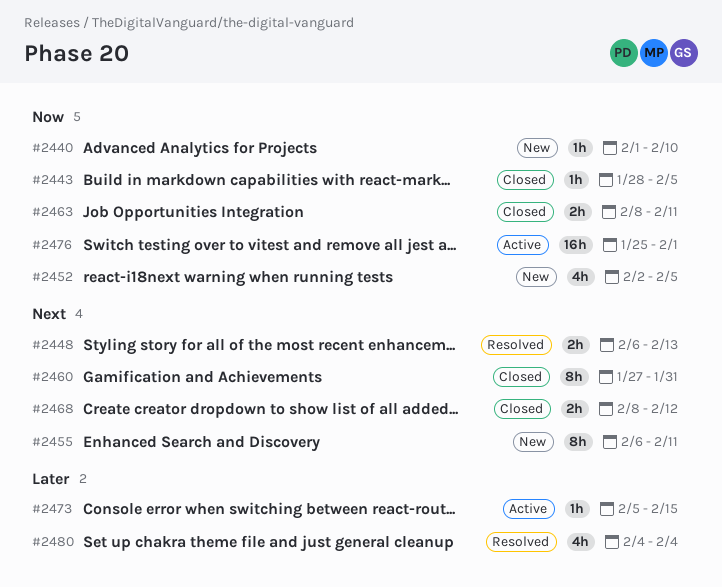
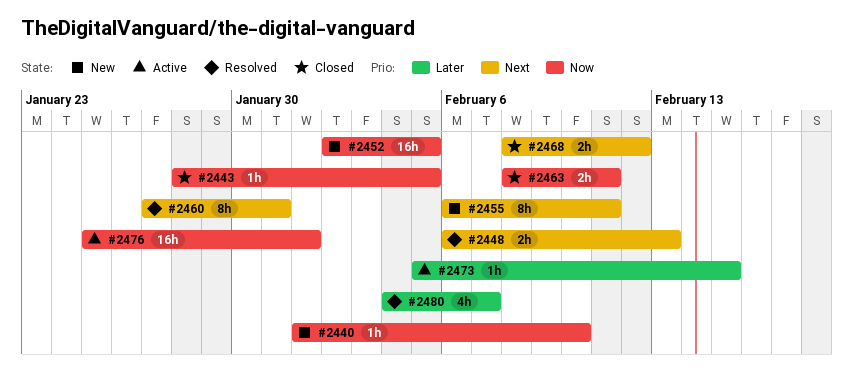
#2452, estimate: 4h -> 16h
#2460, status: Closed -> Resolved
#2480, due: Feb 4 -> Feb 7

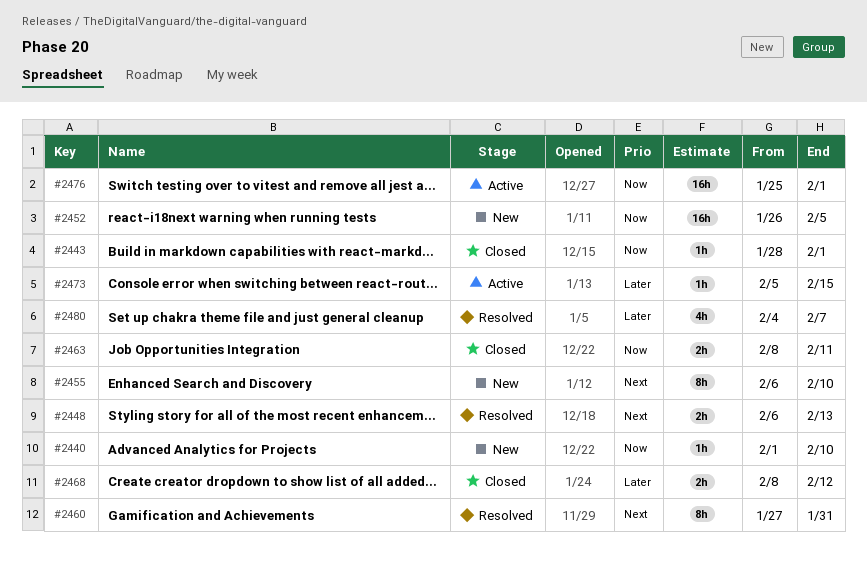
#2443, due: Feb 5 -> Feb 1
#2452, start: Feb 2 -> Jan 26
#2455, due: Feb 11 -> Feb 10
#2468, priority: Next -> Later

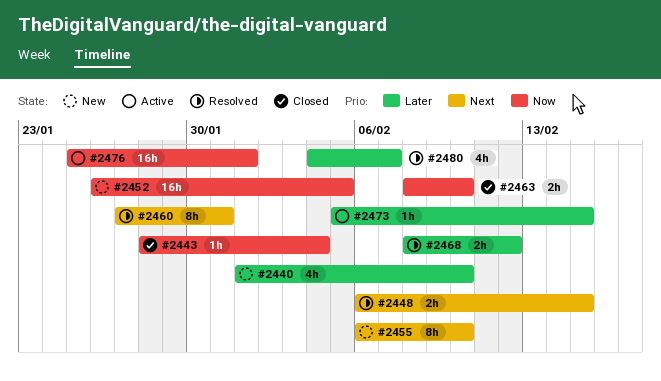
#2440, priority: Now -> Later
#2440, estimate: 1h -> 4h
#2443, due: Feb 1 -> Feb 4
#2448, due: Feb 13 -> Feb 15
#2463, due: Feb 11 -> Feb 10
#2468, status: Closed -> Resolved

